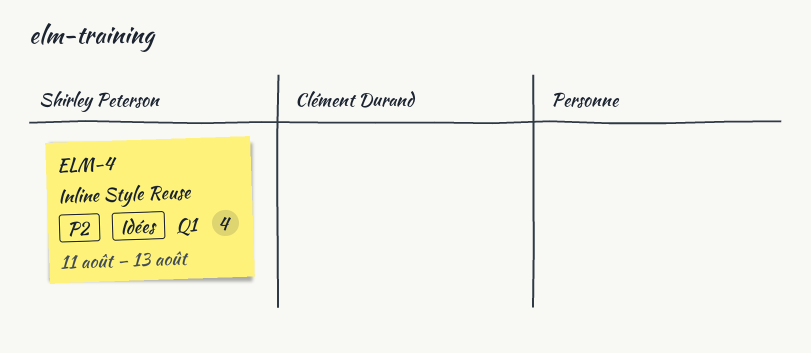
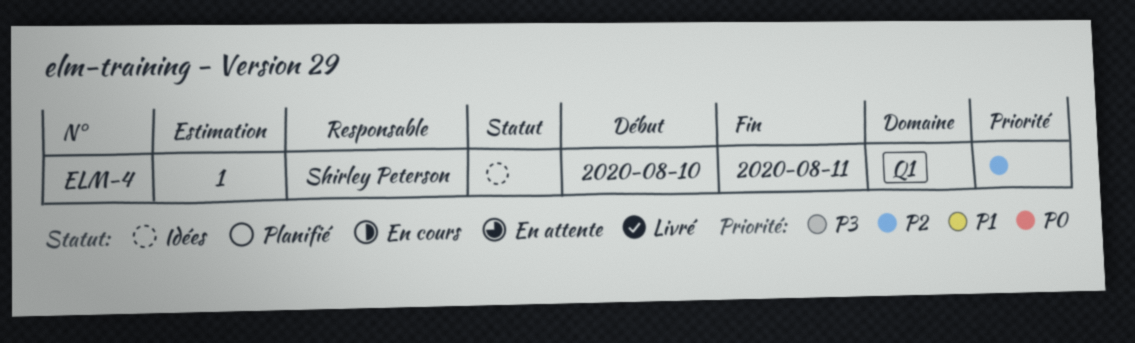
ELM-4, estimate: 4 -> 1
ELM-4, start: Aug 11 -> Aug 10
ELM-4, due: Aug 13 -> Aug 11

